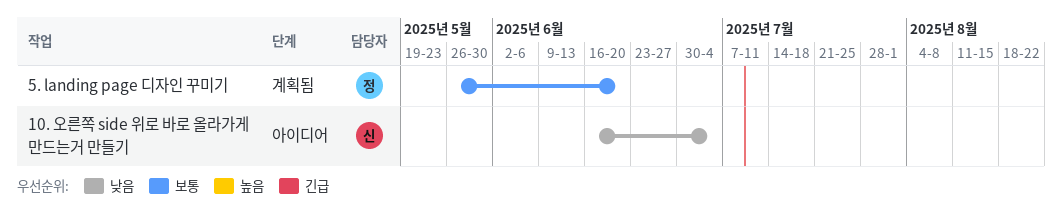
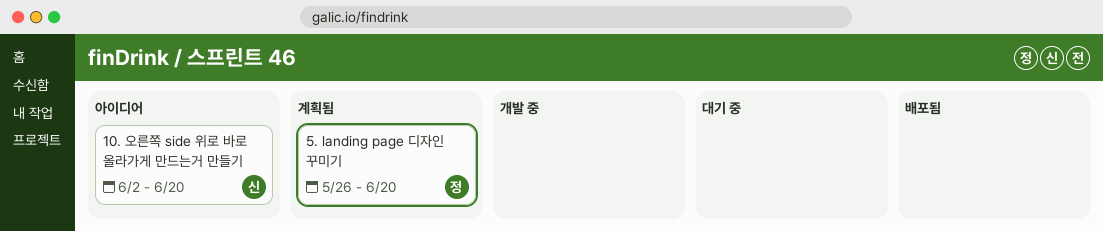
10. 오른쪽 side 위로 바로 올라가게 만드는거 만들기, start: Jun 16 -> Jun 2
10. 오른쪽 side 위로 바로 올라가게 만드는거 만들기, due: Jul 4 -> Jun 20

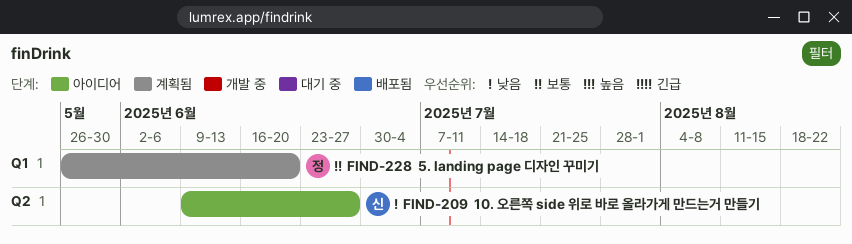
10. 오른쪽 side 위로 바로 올라가게 만드는거 만들기, start: Jun 2 -> Jun 9
10. 오른쪽 side 위로 바로 올라가게 만드는거 만들기, due: Jun 20 -> Jun 27

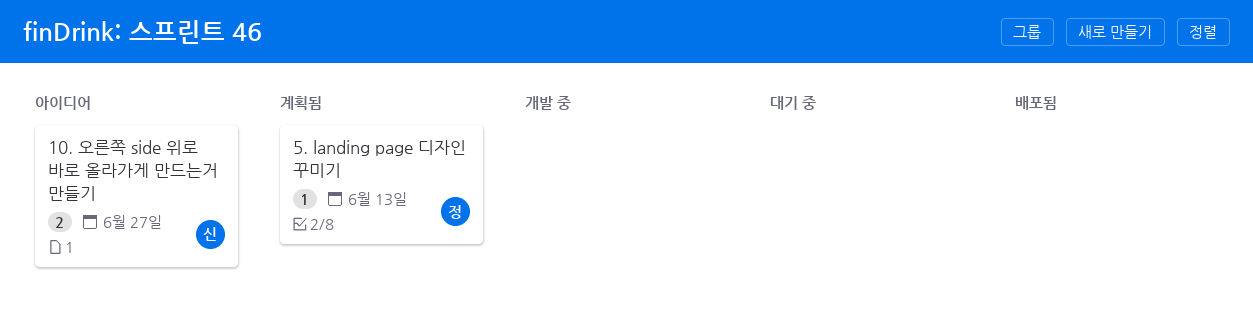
5. landing page 디자인 꾸미기, due: Jun 20 -> Jun 13

